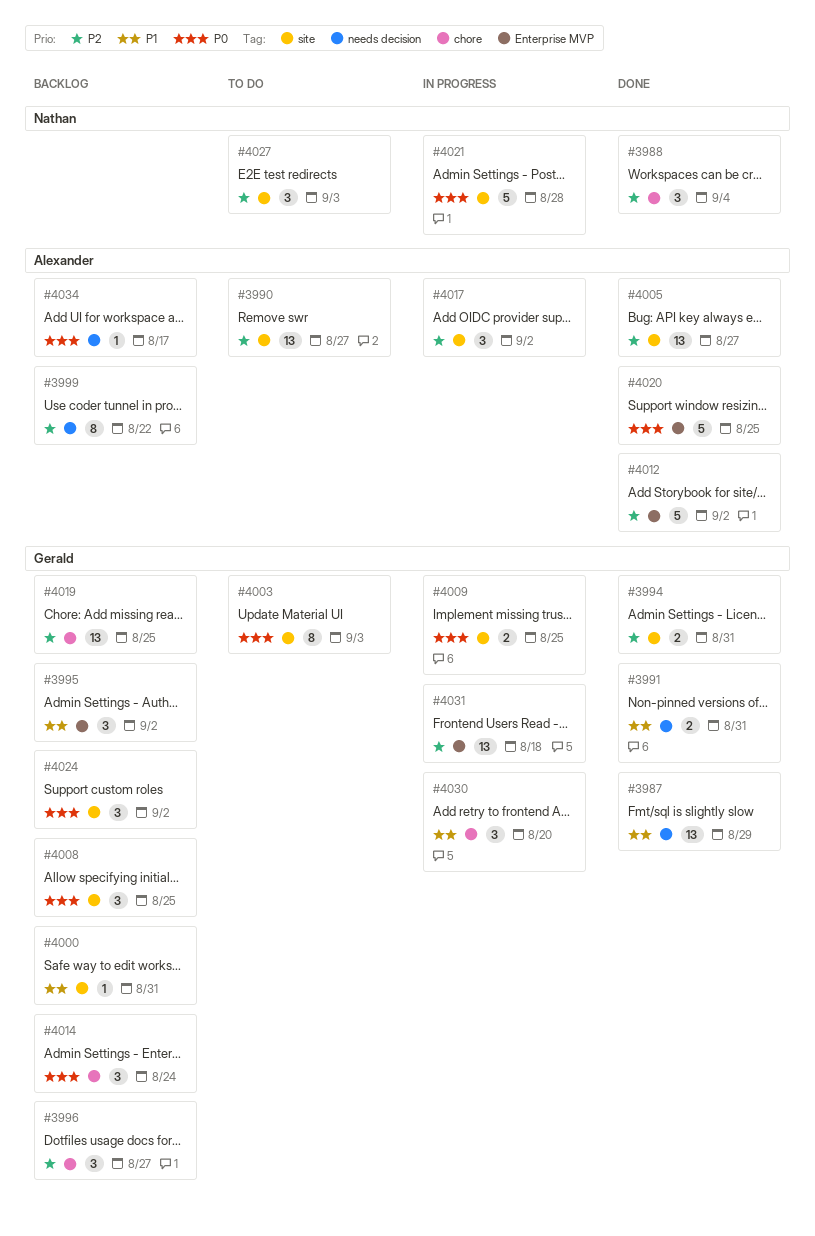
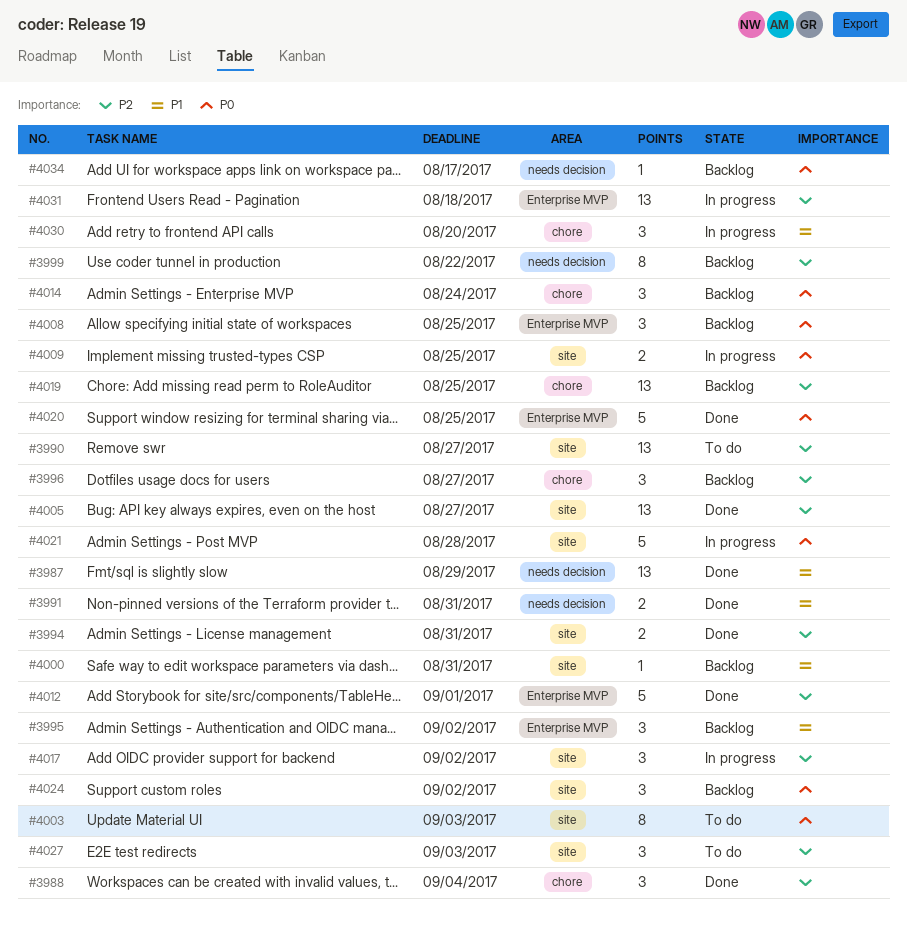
#4008, label: site -> Enterprise MVP
#4012, due: Sep 2 -> Sep 1

